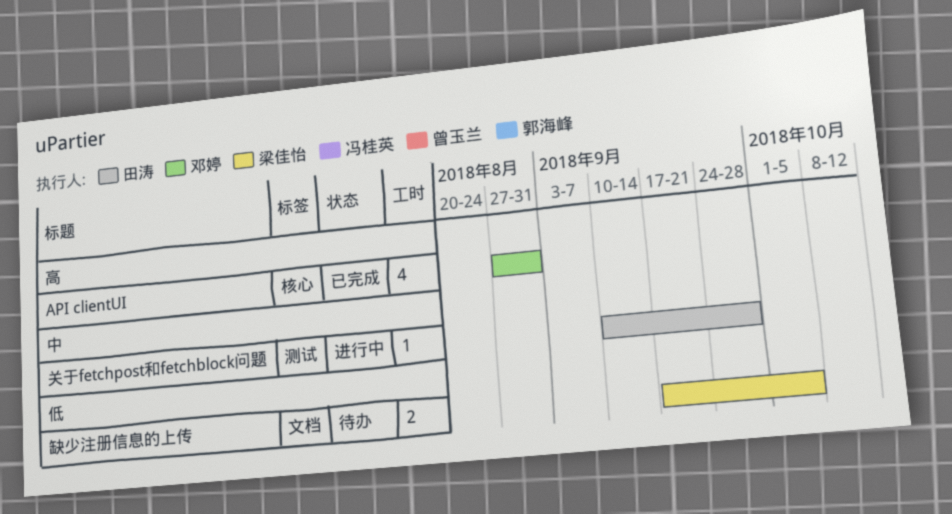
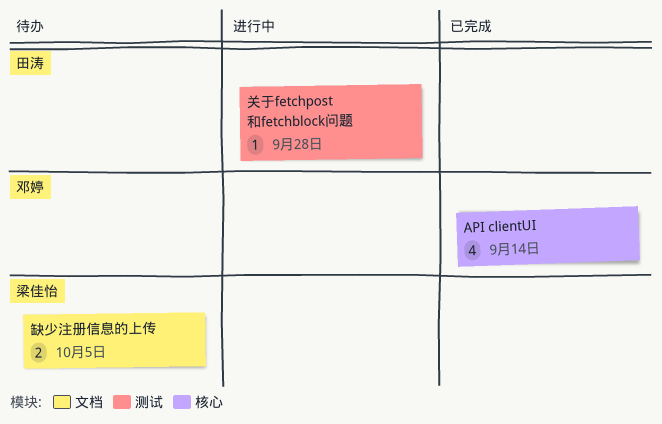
API clientUI, due: Aug 31 -> Sep 14

